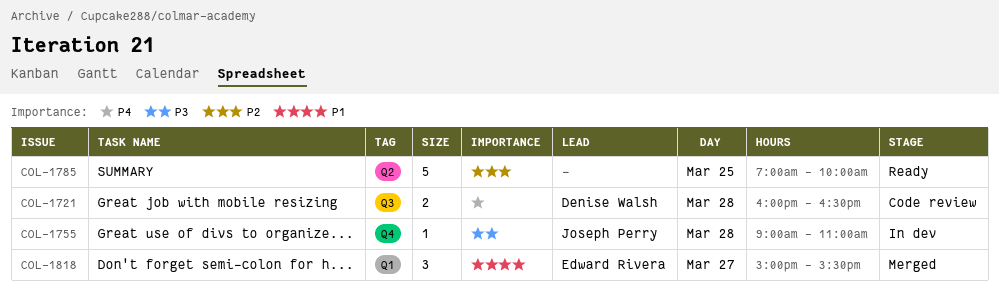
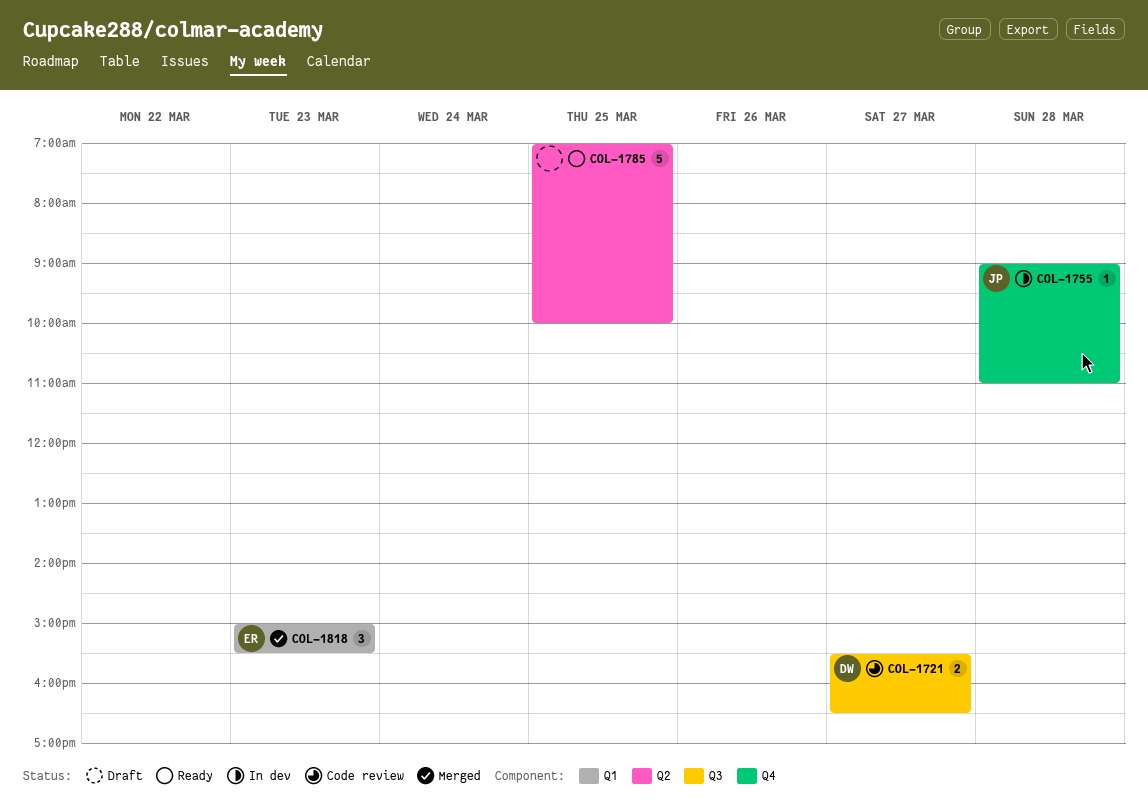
COL-1721, day: Mar 28 -> Mar 27
COL-1721, begins: 16:00 -> 15:30
COL-1818, day: Mar 27 -> Mar 23

